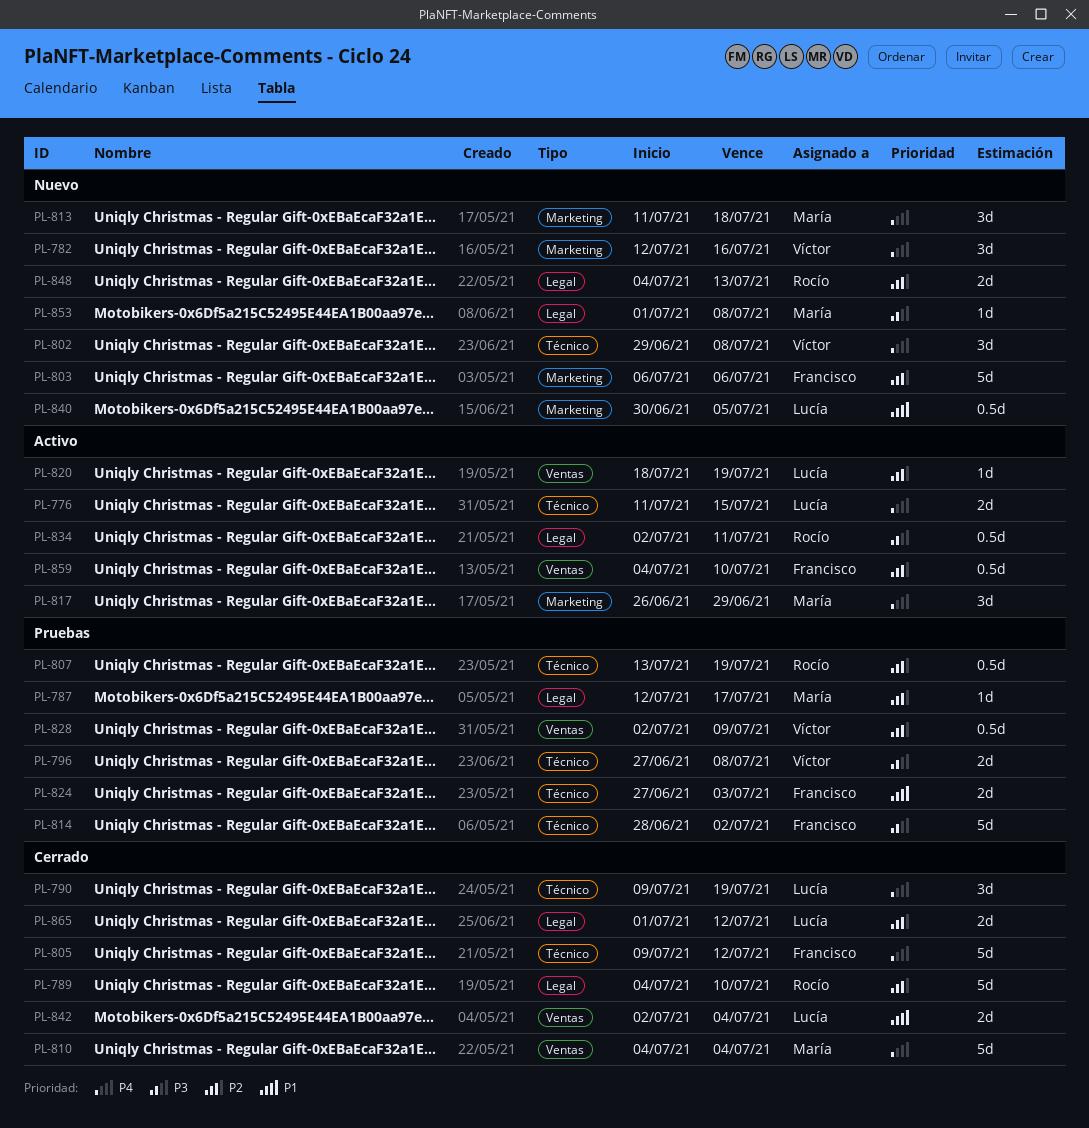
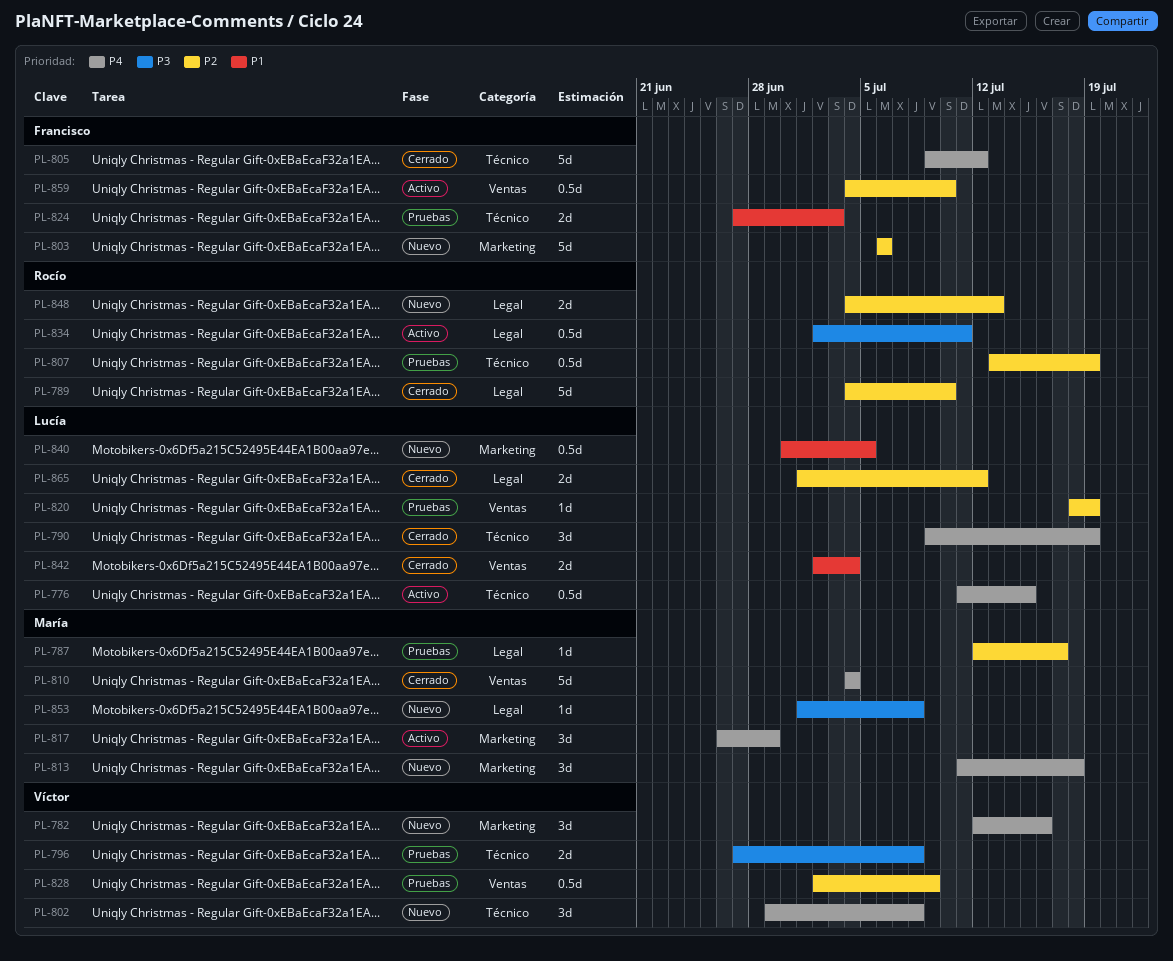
PL-776, estimate: 2d -> 0.5d
PL-814: present -> none
PL-820, status: Activo -> Pruebas

